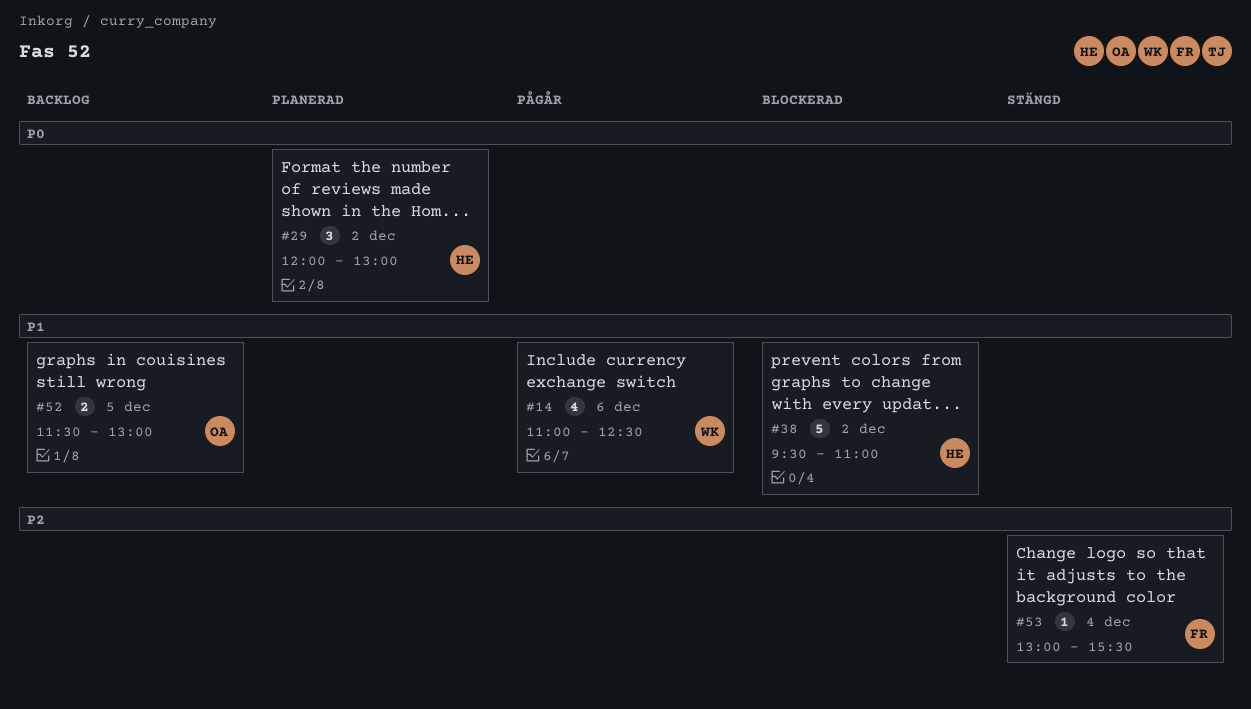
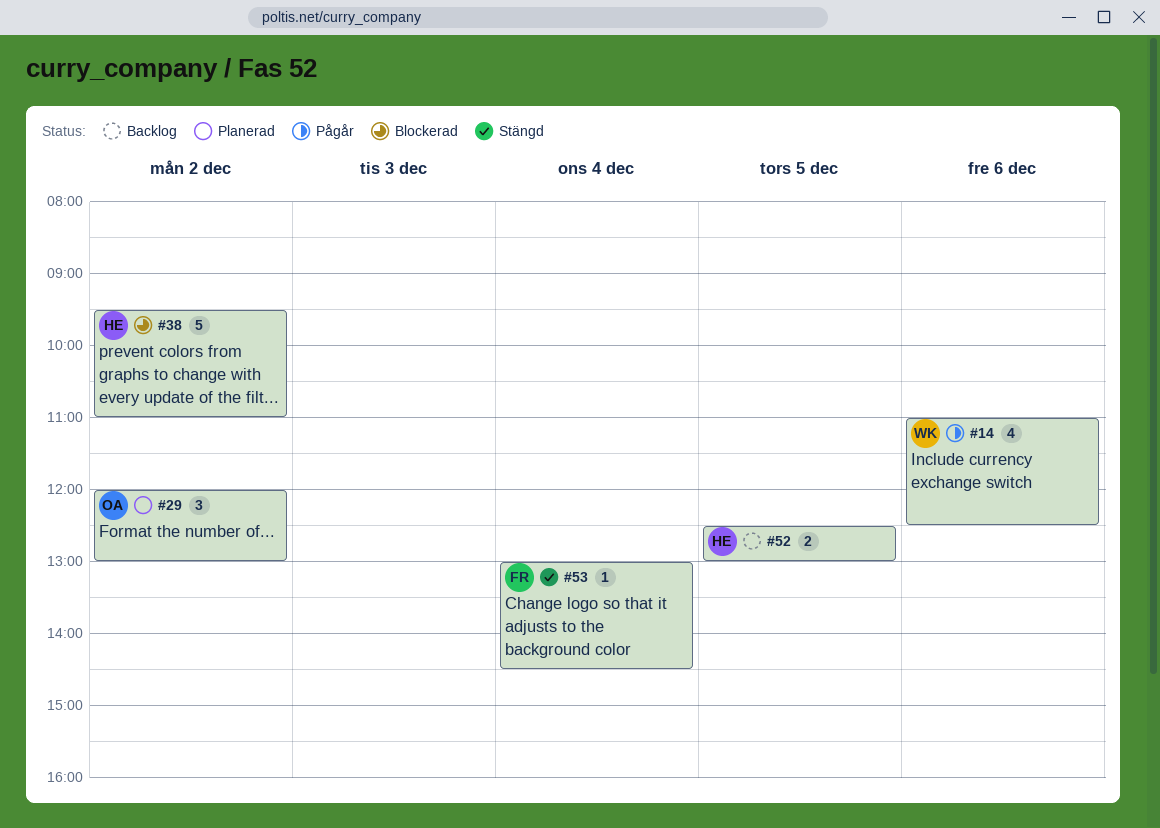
#29, owner: HE -> OA
#52, owner: OA -> HE
#52, begins: 11:30 -> 12:30
#53, ends: 15:30 -> 14:30

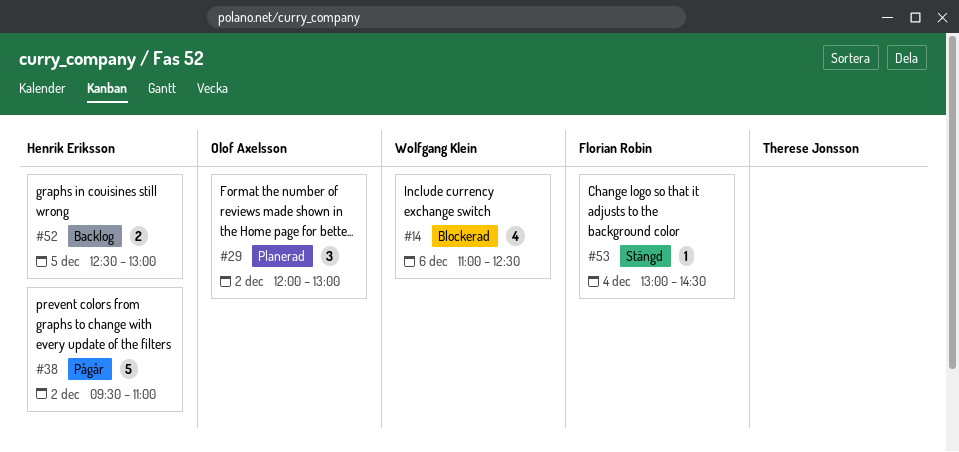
#14, status: Pågår -> Blockerad
#38, status: Blockerad -> Pågår

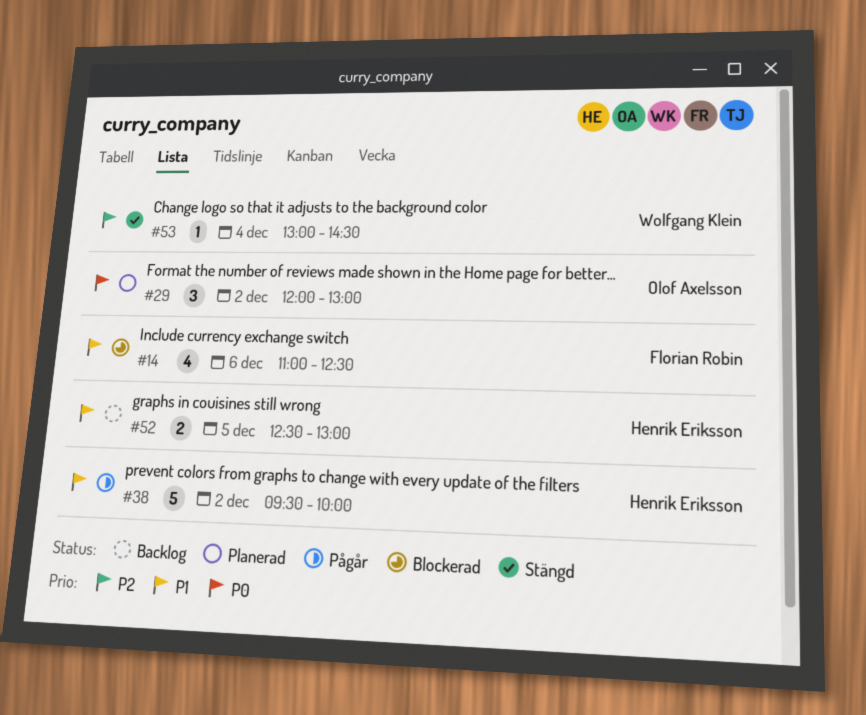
#14, owner: Wolfgang Klein -> Florian Robin
#38, ends: 11:00 -> 10:00
#53, owner: Florian Robin -> Wolfgang Klein

